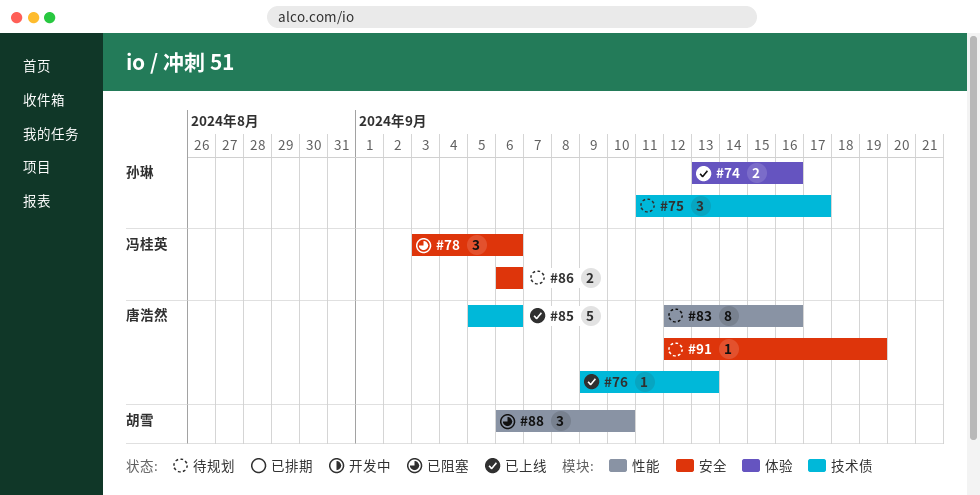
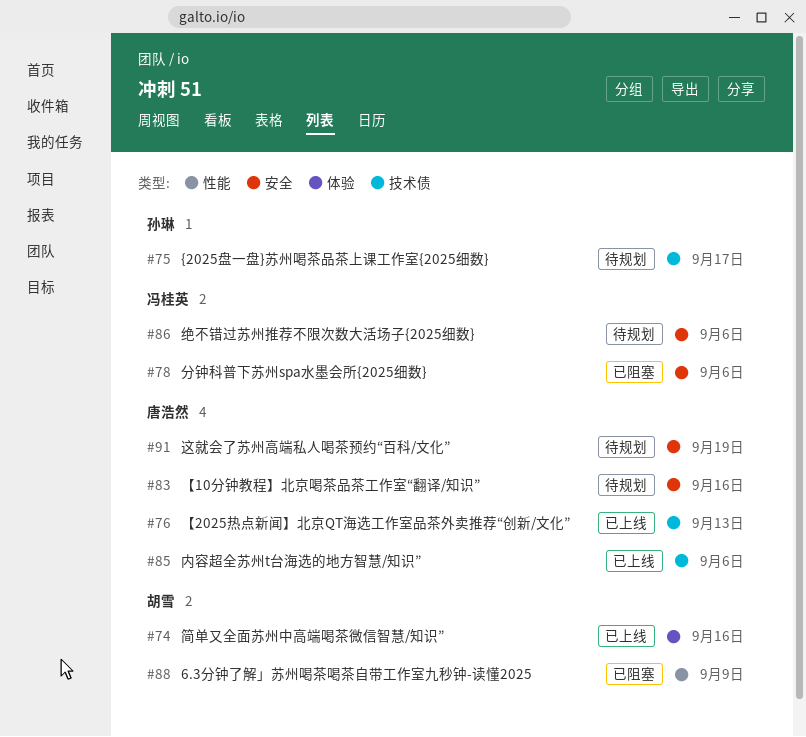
#74, owner: 孙琳 -> 胡雪
#83, label: 性能 -> 安全
#88, due: Sep 10 -> Sep 9

